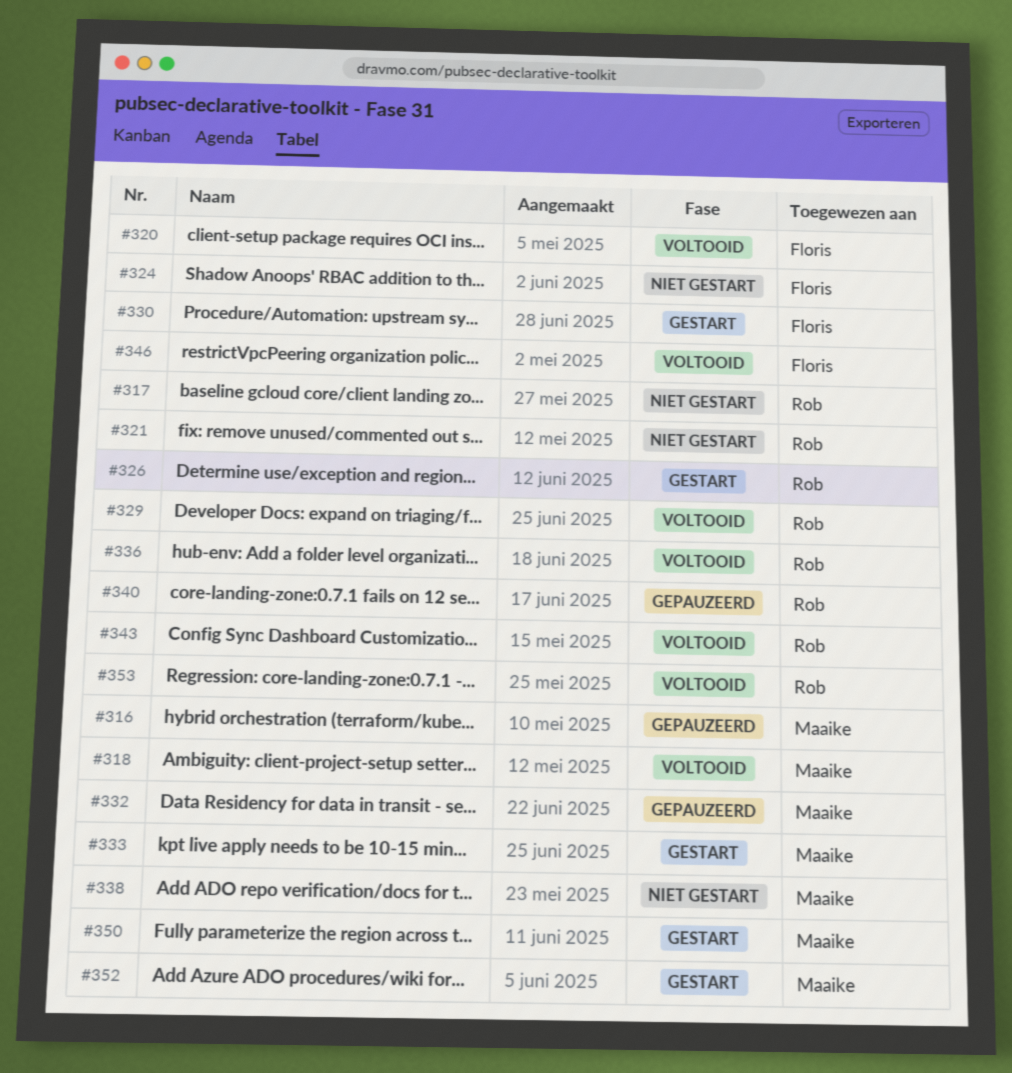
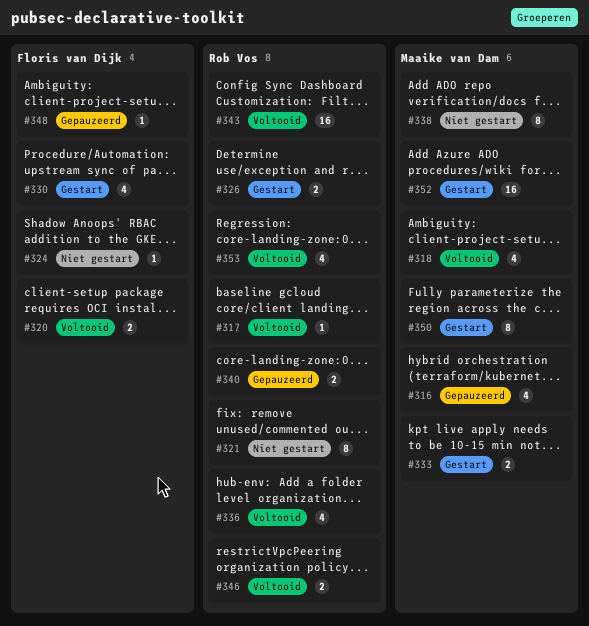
#317, status: Niet gestart -> Voltooid
#329: present -> none
#332: present -> none
#346, owner: Floris van Dijk -> Rob Vos
#348: none -> present

